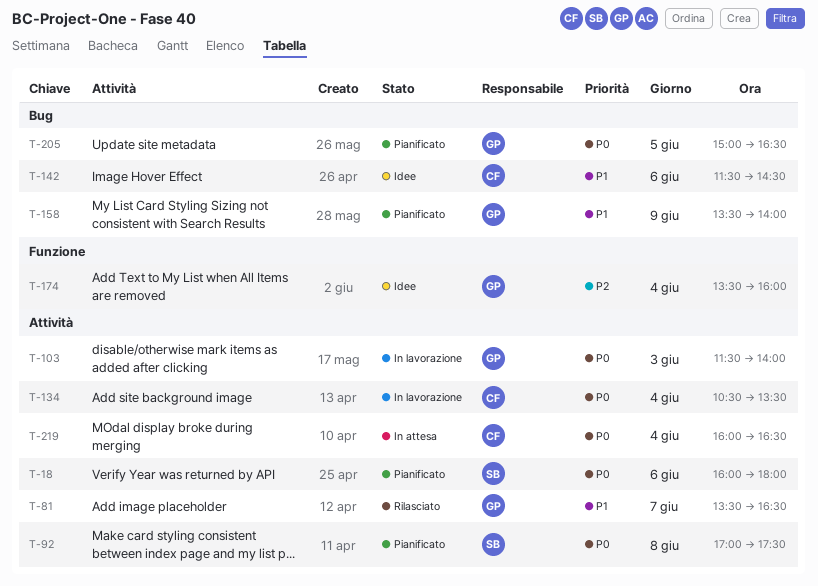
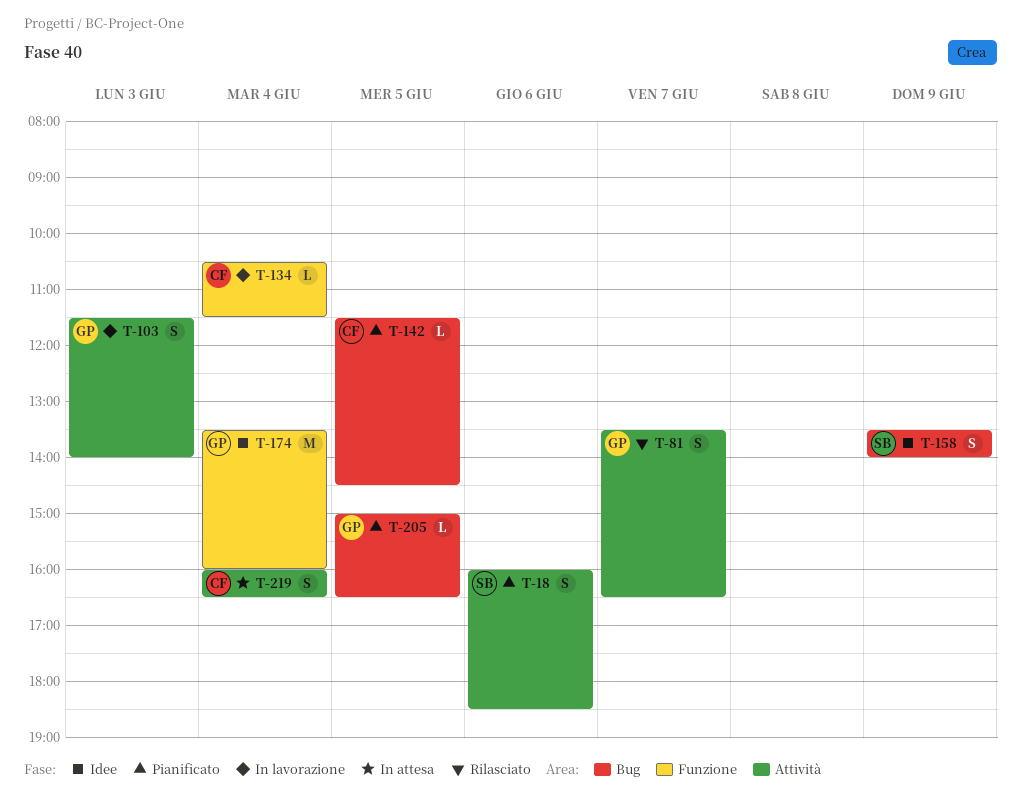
T-18, ends: 18:00 -> 18:30
T-92: present -> none
T-134, label: Attività -> Funzione
T-134, ends: 13:30 -> 11:30
T-142, status: Idee -> Pianificato
T-142, day: Jun 6 -> Jun 5
T-158, status: Pianificato -> Idee
T-158, owner: GP -> SB

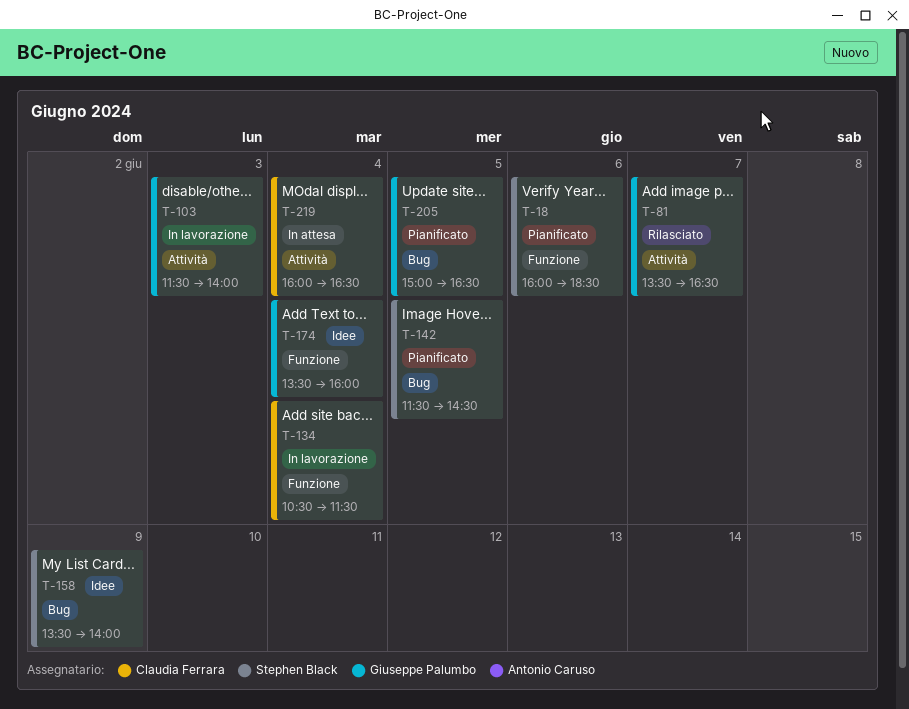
T-18, label: Attività -> Funzione
T-142, owner: Claudia Ferrara -> Stephen Black

